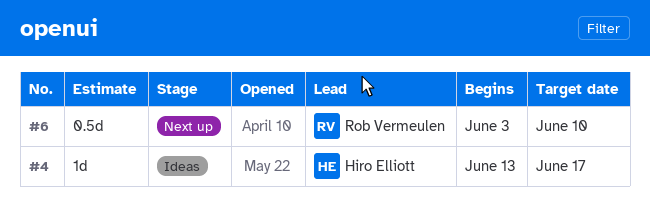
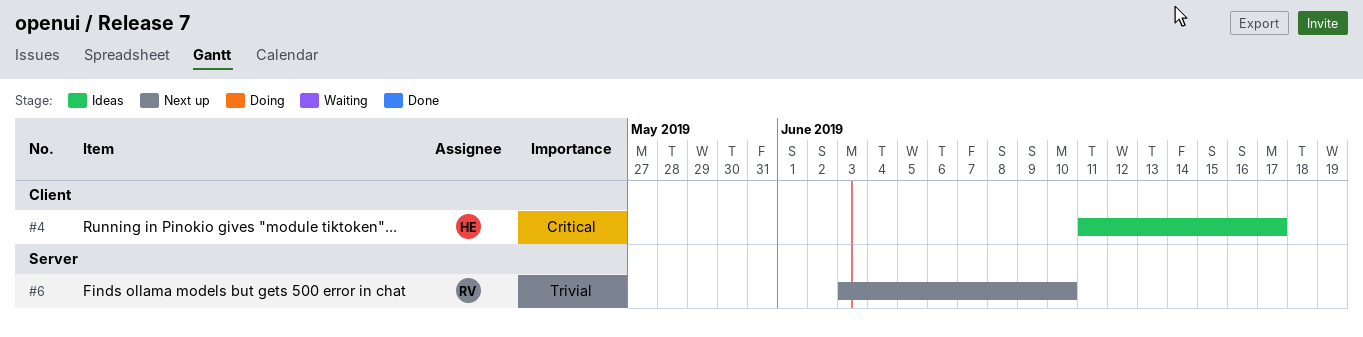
#4, start: Jun 13 -> Jun 11

